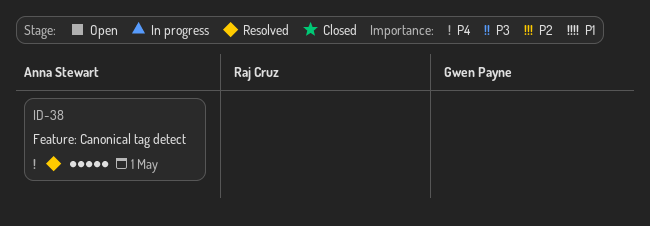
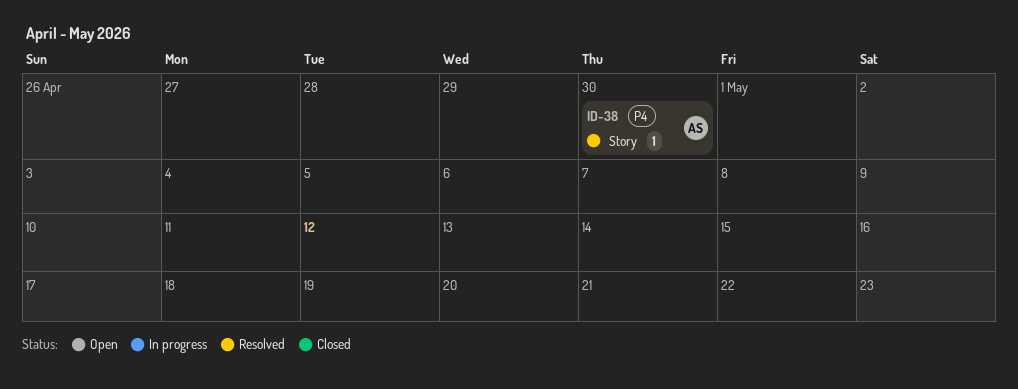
ID-38, estimate: 5 -> 1
ID-38, due: May 1 -> Apr 30

